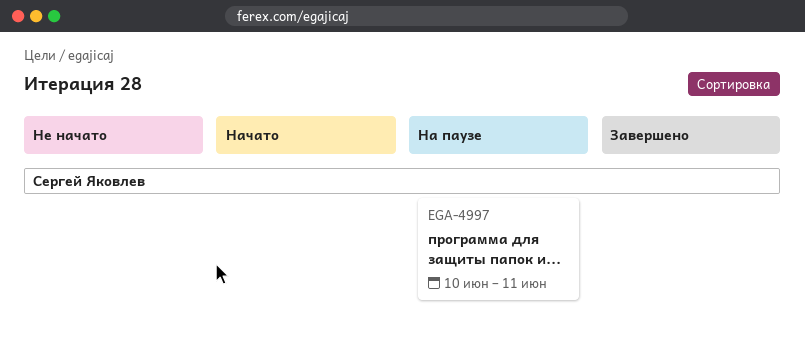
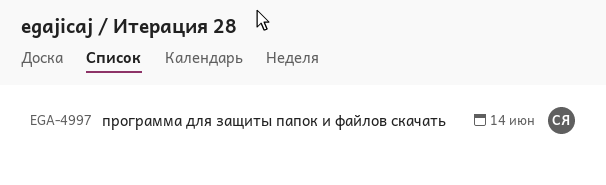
EGA-4997, due: Jun 11 -> Jun 14

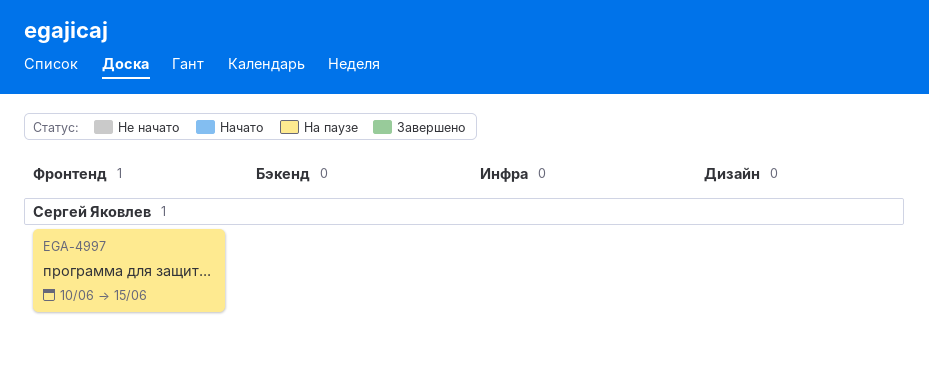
EGA-4997, due: Jun 14 -> Jun 15

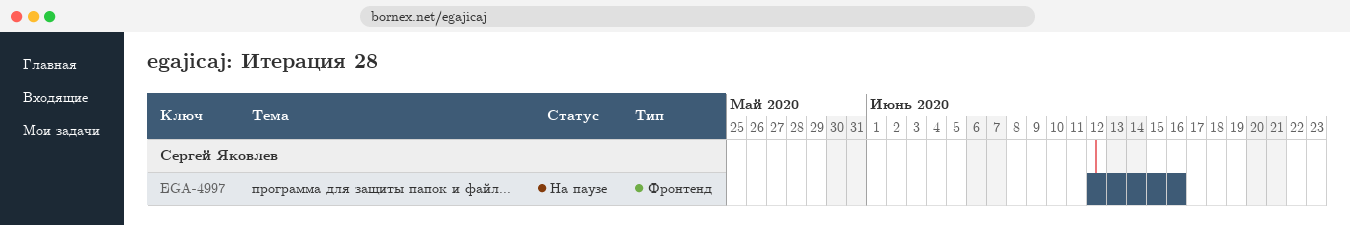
EGA-4997, start: Jun 10 -> Jun 12
EGA-4997, due: Jun 15 -> Jun 16

